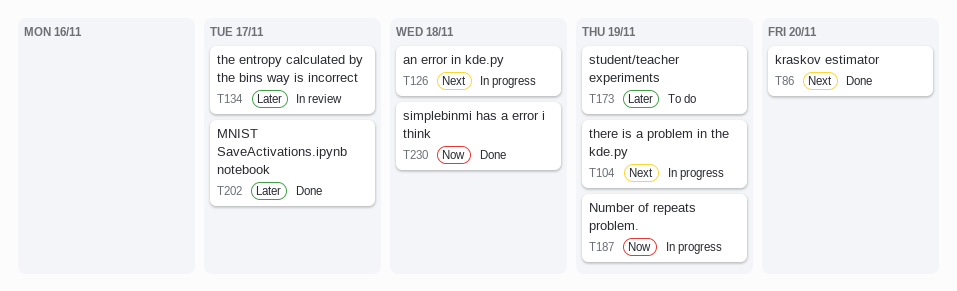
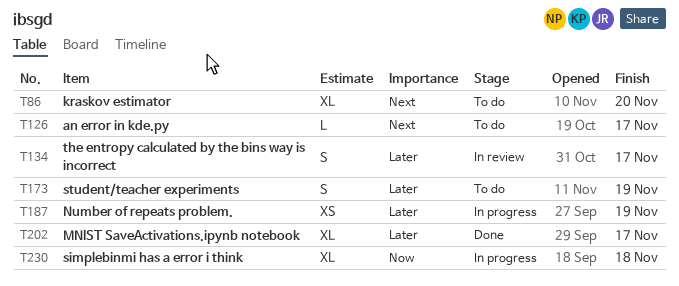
T86, status: Done -> To do
T104: present -> none
T126, status: In progress -> To do
T126, due: Nov 18 -> Nov 17
T187, priority: Now -> Later
T230, status: Done -> In progress

